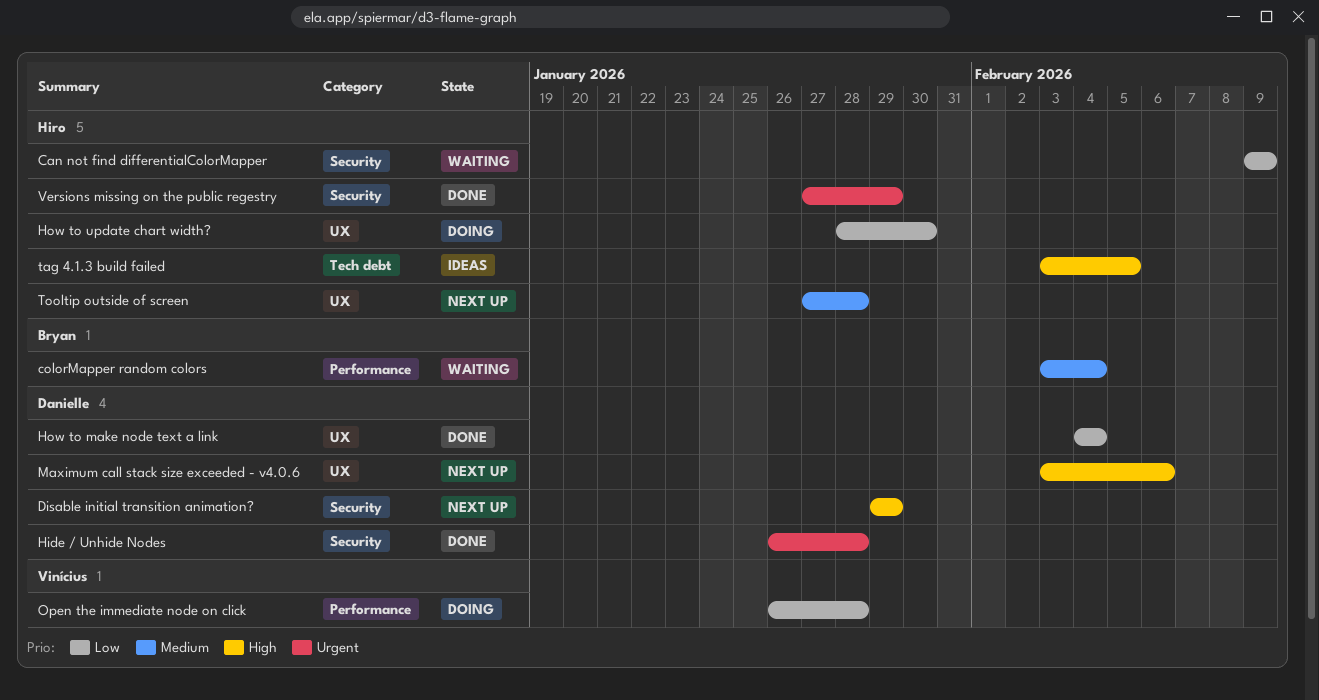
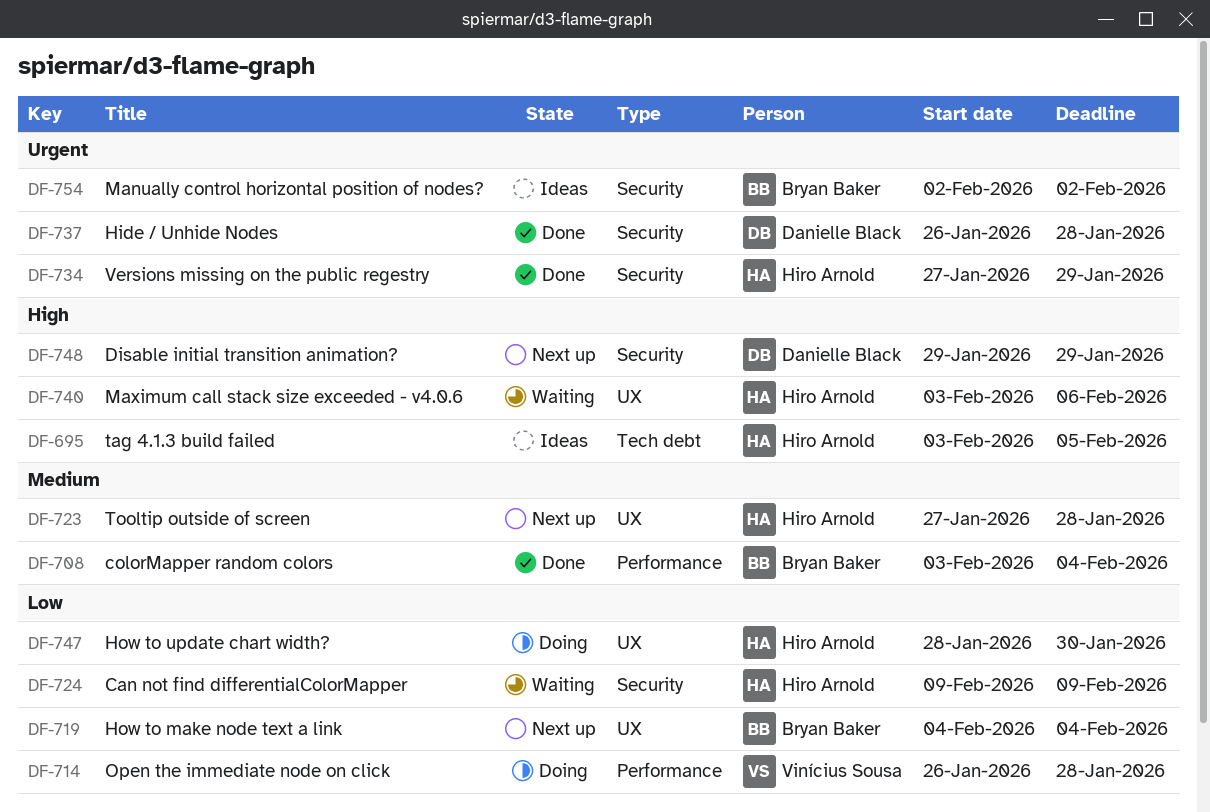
colorMapper random colors, status: Waiting -> Done
How to make node text a link, status: Done -> Next up
How to make node text a link, owner: Danielle Black -> Bryan Baker
Manually control horizontal position of nodes?: none -> present
Maximum call stack size exceeded - v4.0.6, status: Next up -> Waiting
Maximum call stack size exceeded - v4.0.6, owner: Danielle Black -> Hiro Arnold

